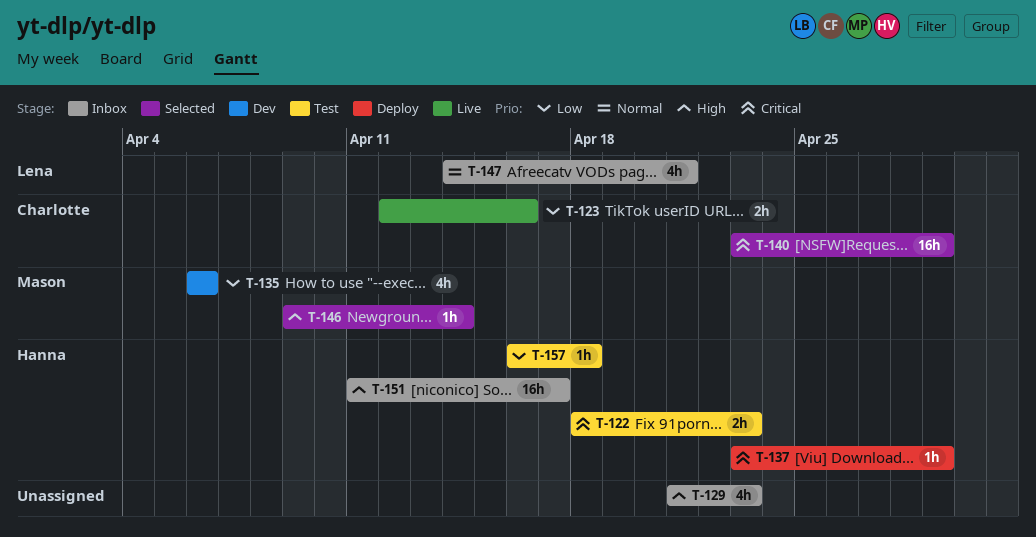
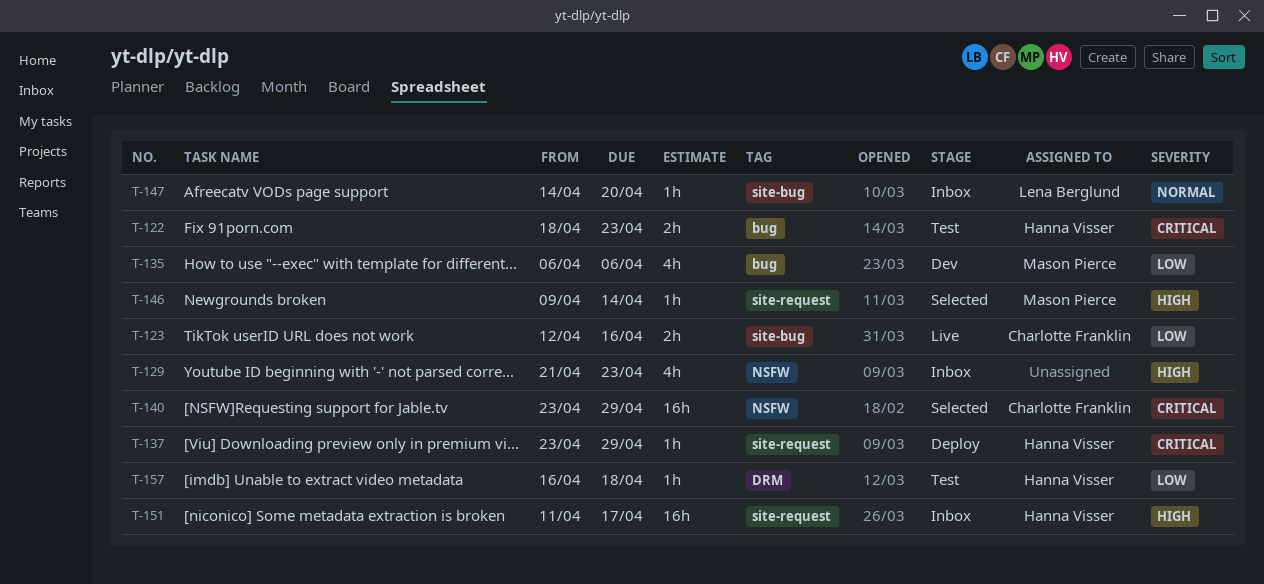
T-147, estimate: 4h -> 1h
T-147, due: Apr 21 -> Apr 20

